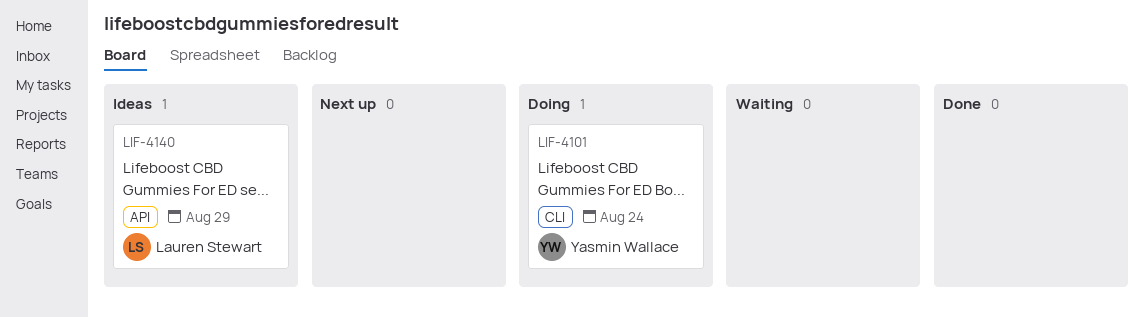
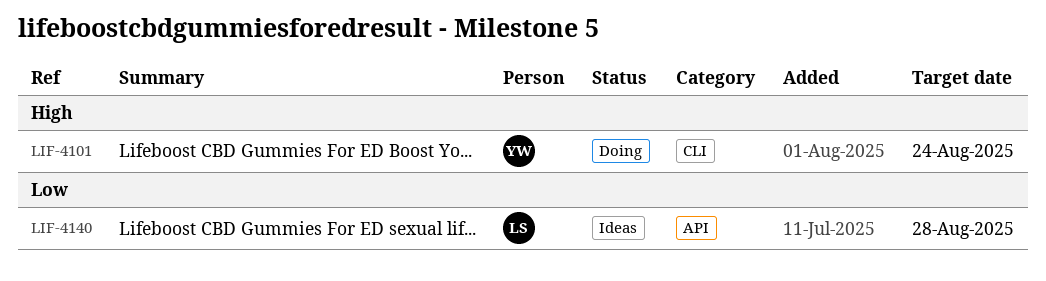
LIF-4140, due: Aug 29 -> Aug 28

